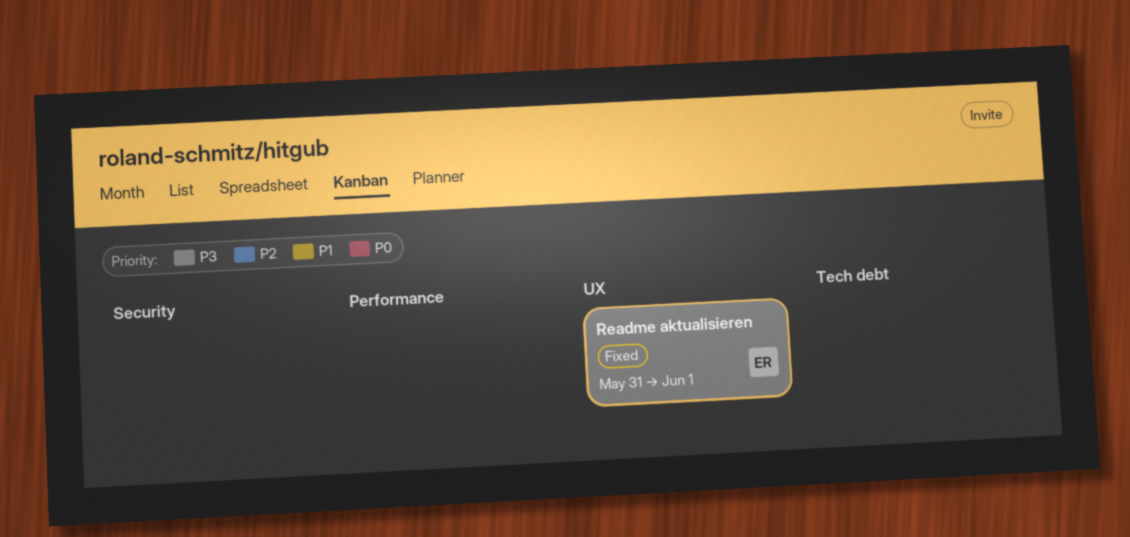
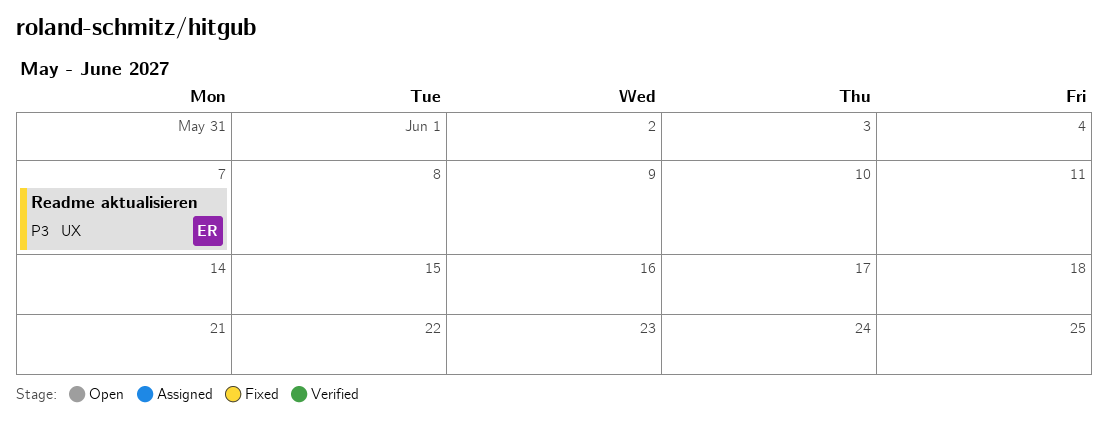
Readme aktualisieren, due: Jun 1 -> Jun 7

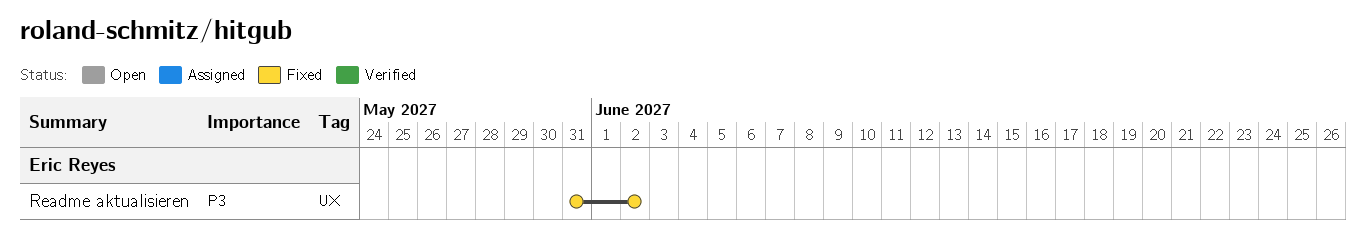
Readme aktualisieren, due: Jun 7 -> Jun 2

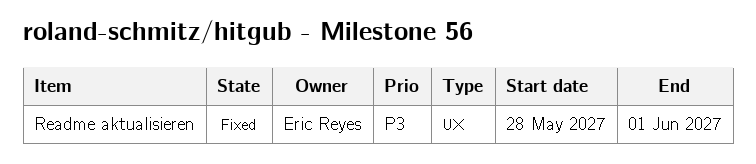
Readme aktualisieren, start: May 31 -> May 28
Readme aktualisieren, due: Jun 2 -> Jun 1

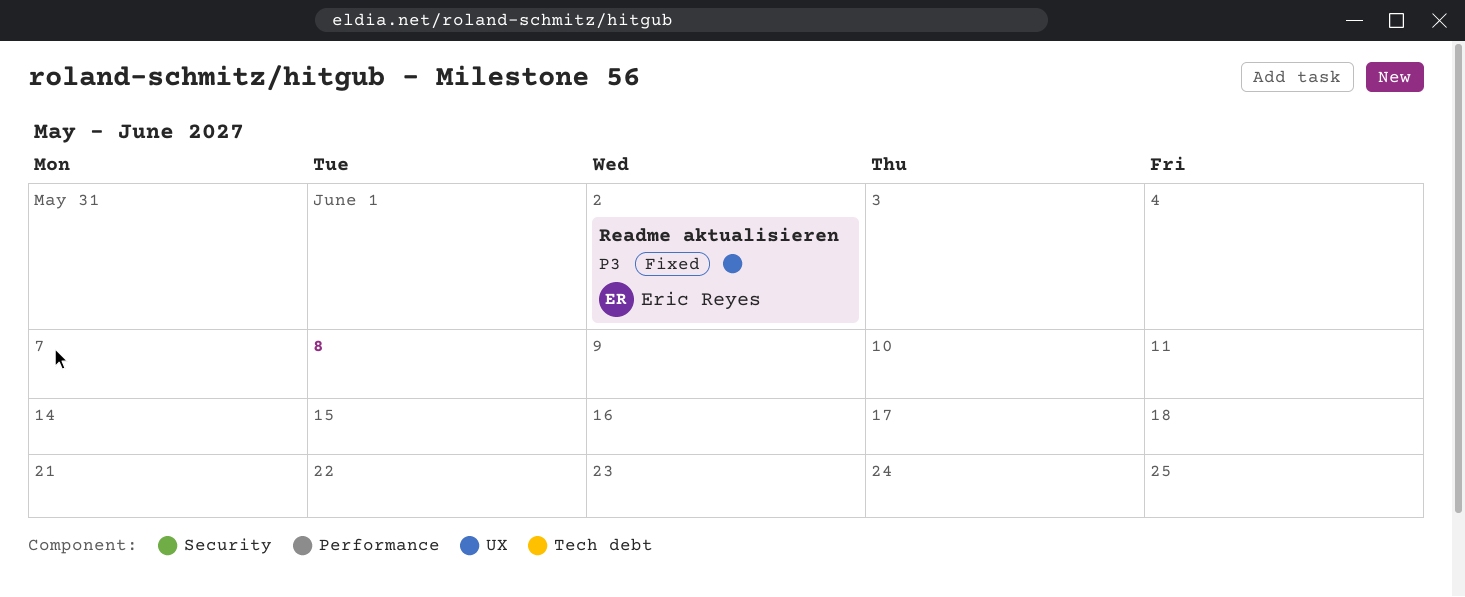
Readme aktualisieren, due: Jun 1 -> Jun 2

